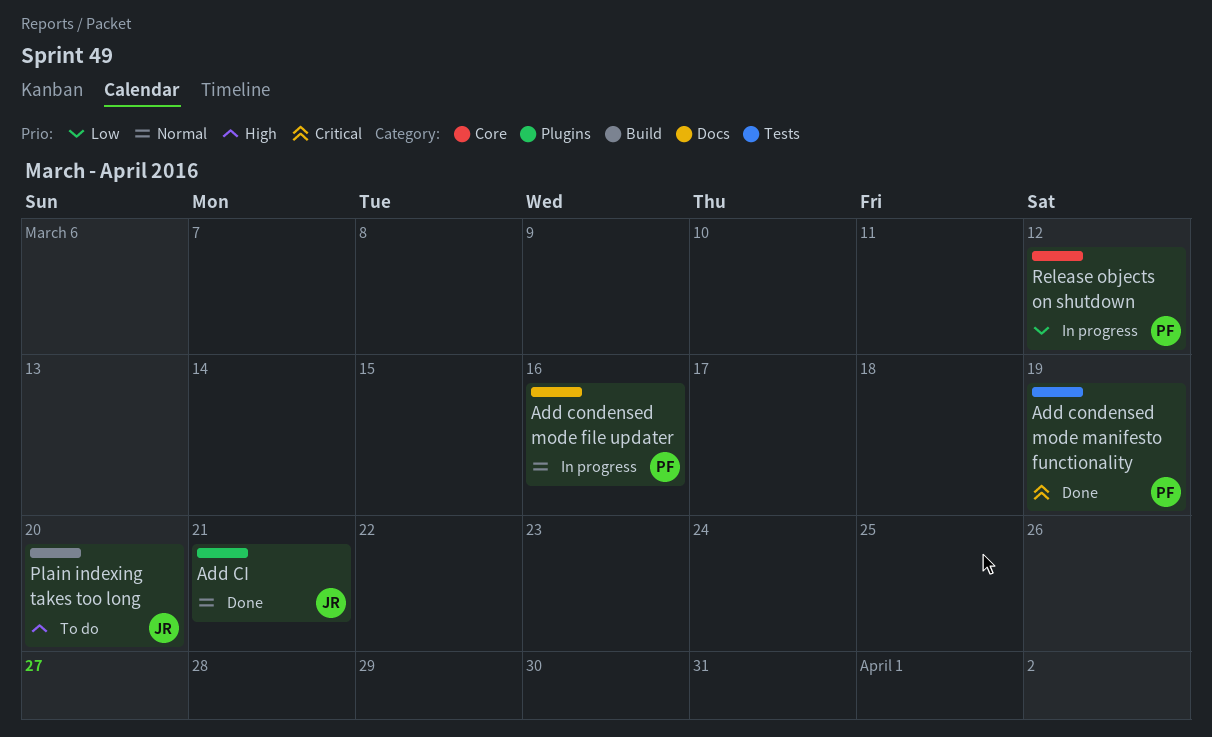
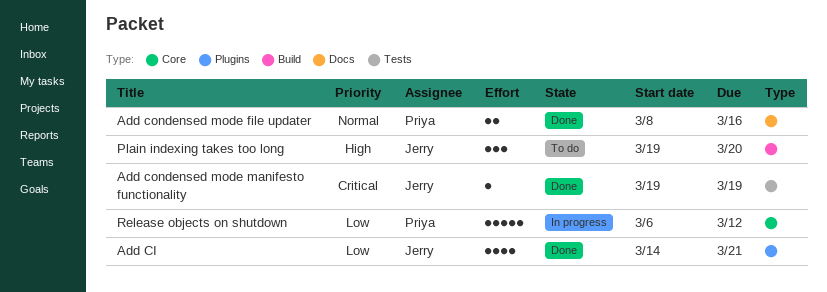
Add CI, priority: Normal -> Low
Add condensed mode file updater, status: In progress -> Done
Add condensed mode manifesto functionality, owner: Priya -> Jerry

